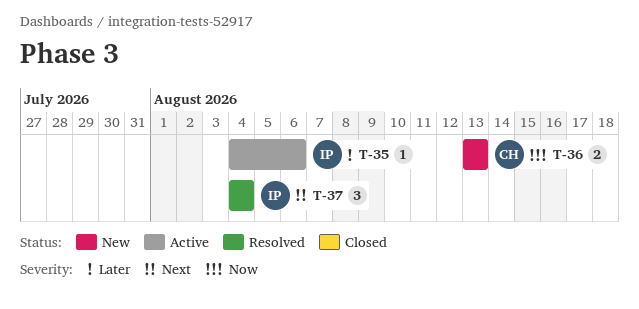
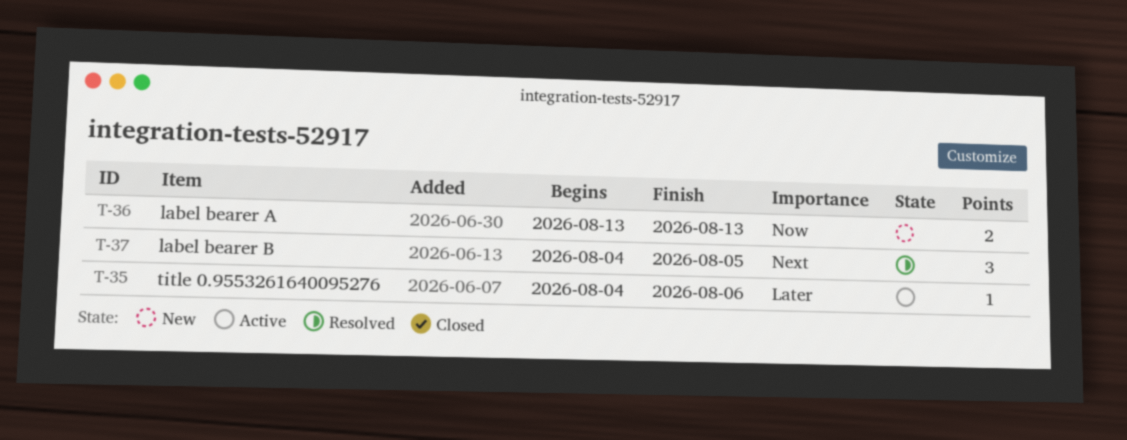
T-37, due: Aug 4 -> Aug 5

